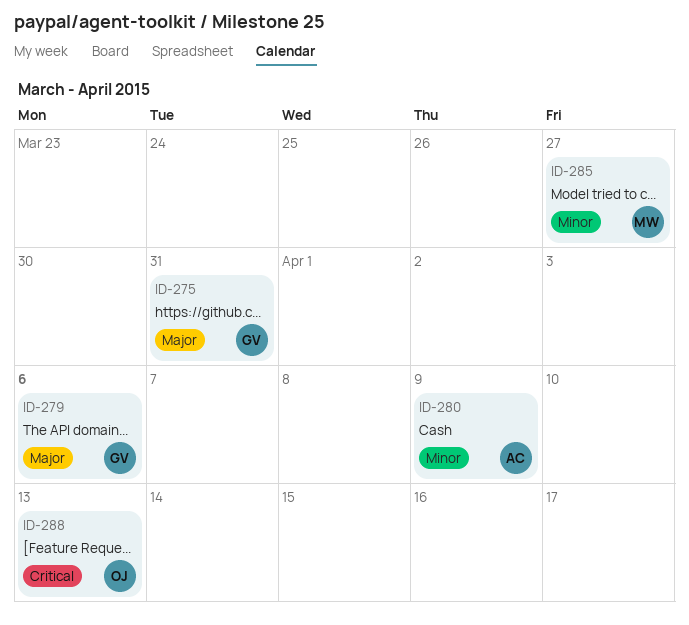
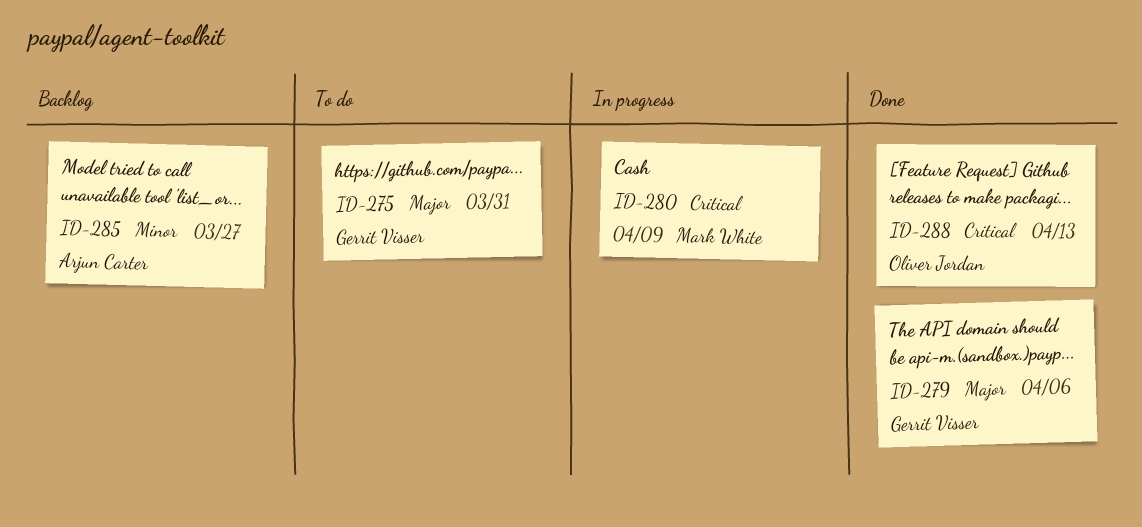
ID-280, owner: Arjun Carter -> Mark White
ID-280, priority: Minor -> Critical
ID-285, owner: Mark White -> Arjun Carter

